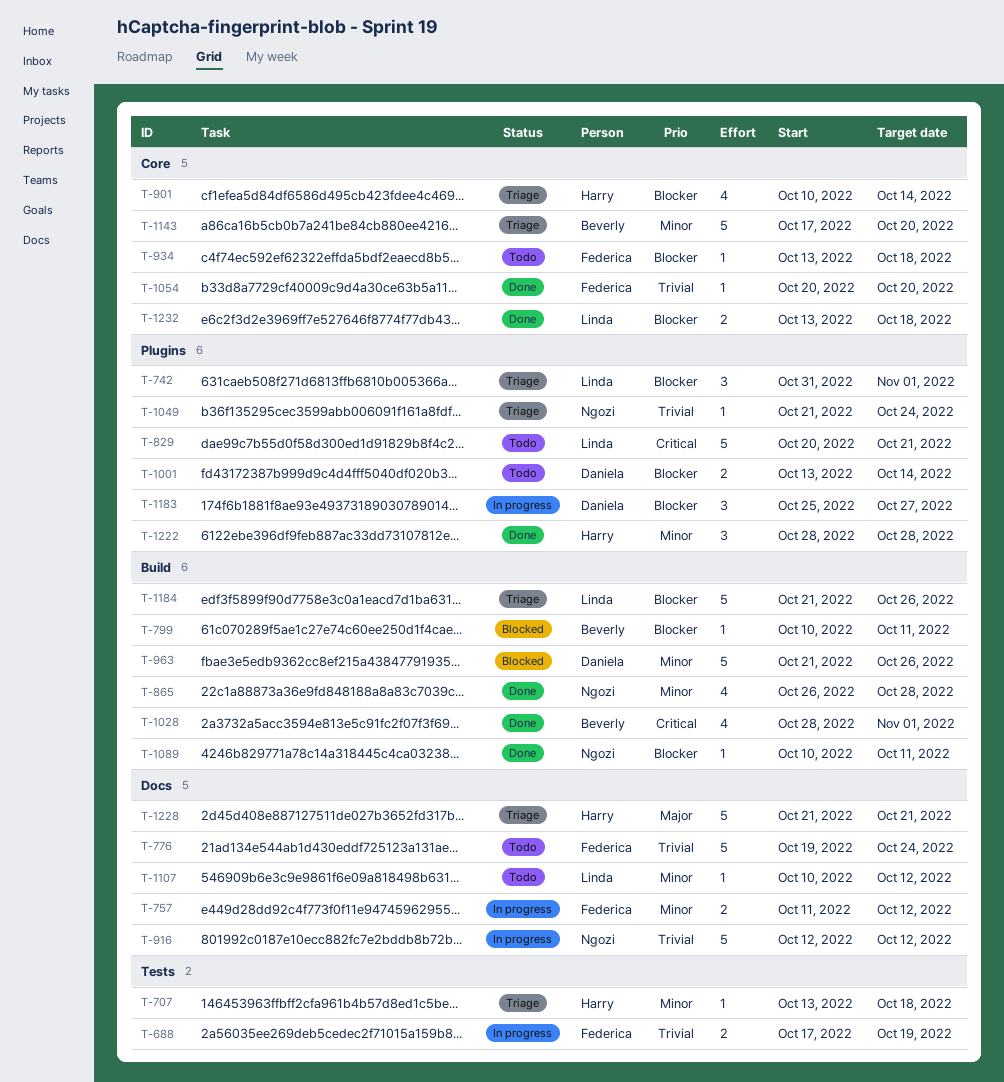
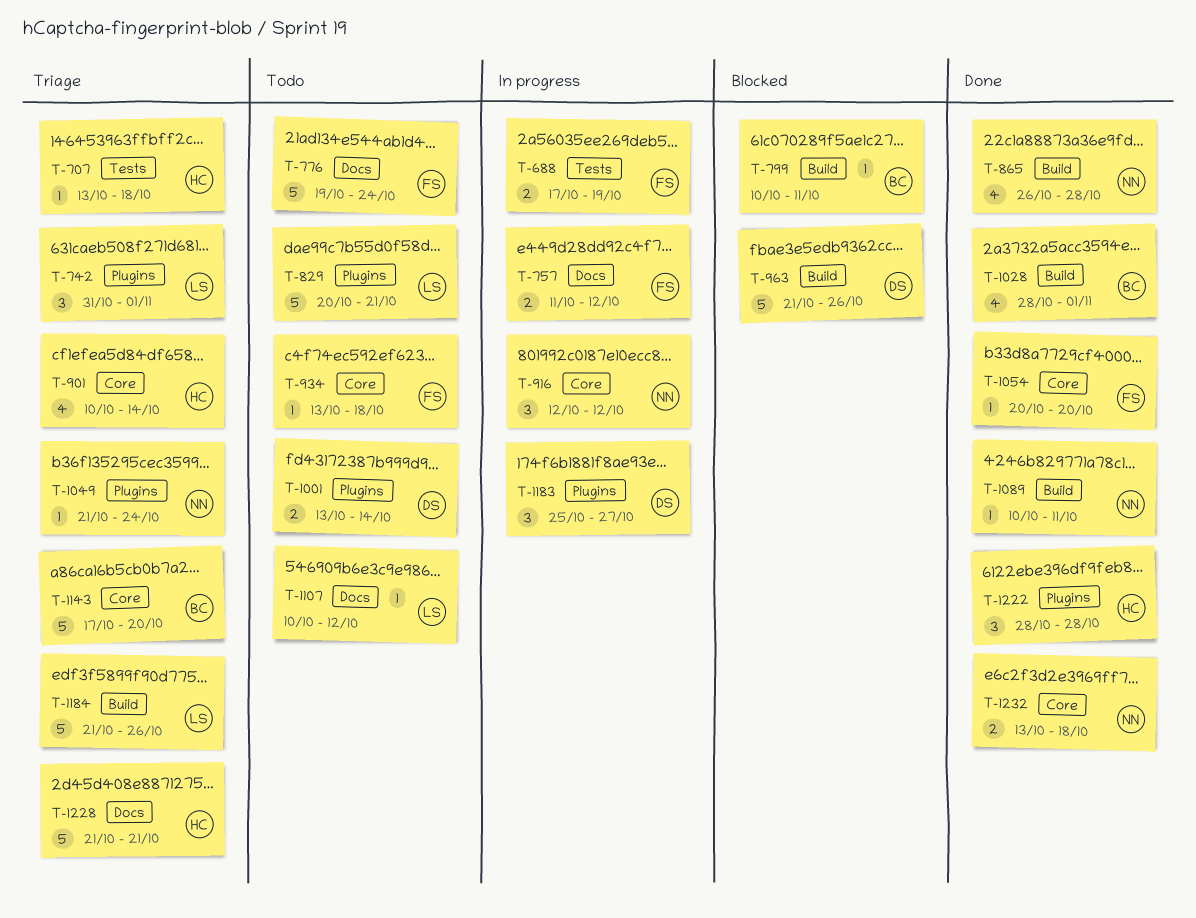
T-916, label: Docs -> Core
T-916, estimate: 5 -> 3
T-1232, owner: Linda -> Ngozi

